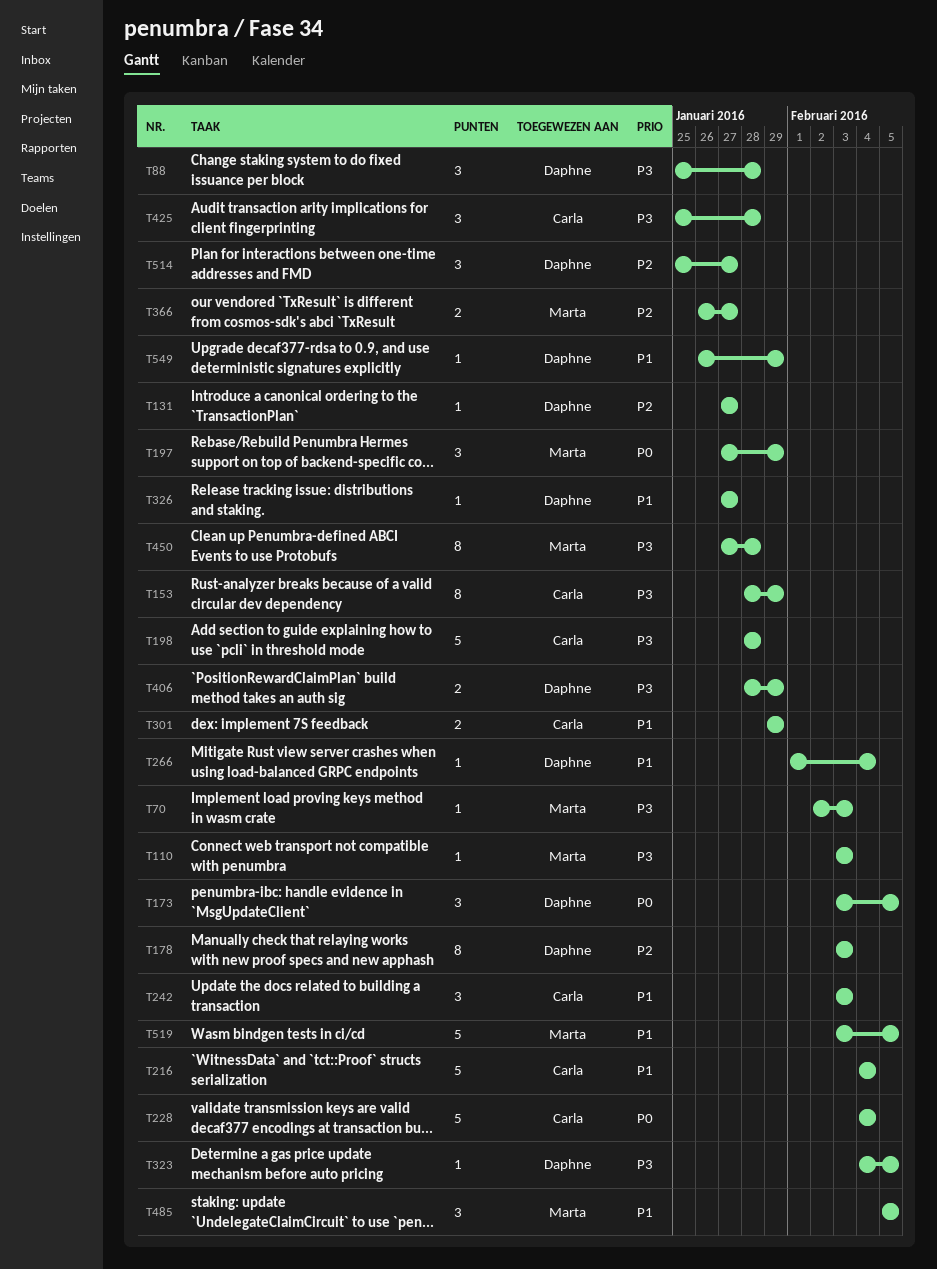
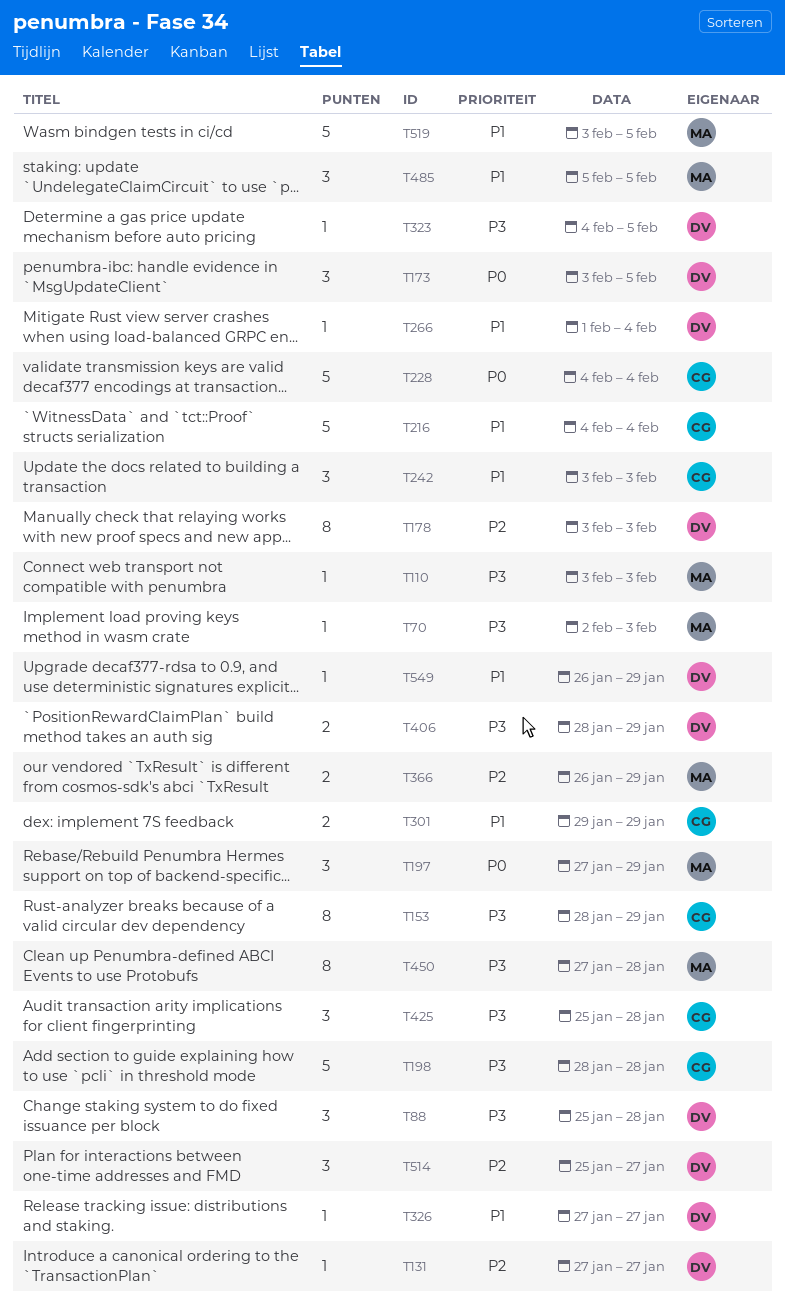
T366, due: Jan 27 -> Jan 29

